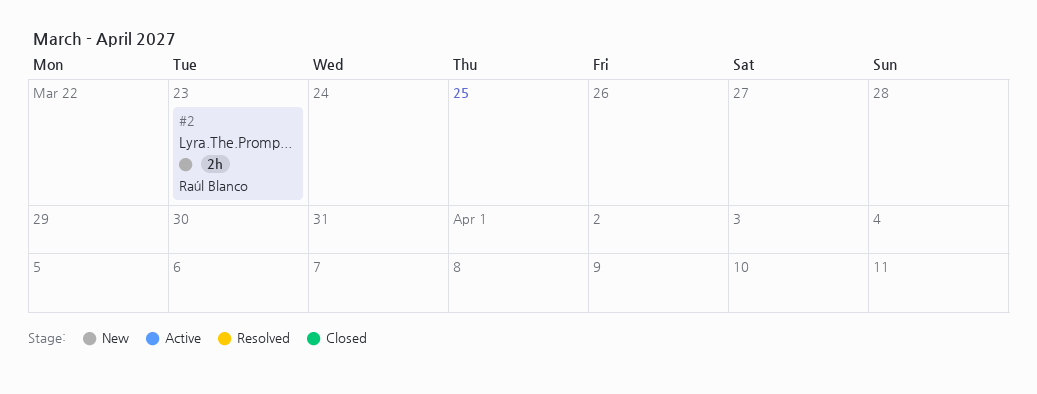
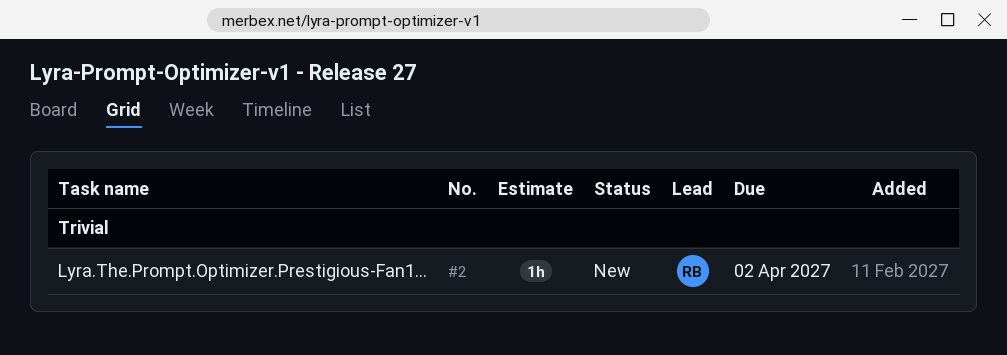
#2, estimate: 2h -> 1h
#2, due: Mar 23 -> Apr 2

